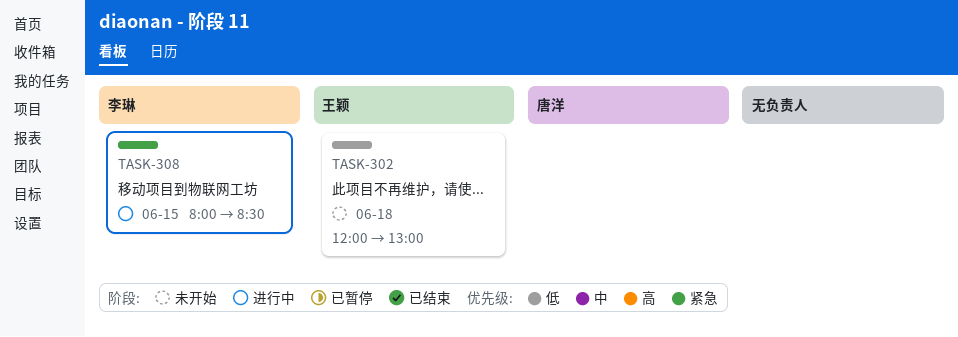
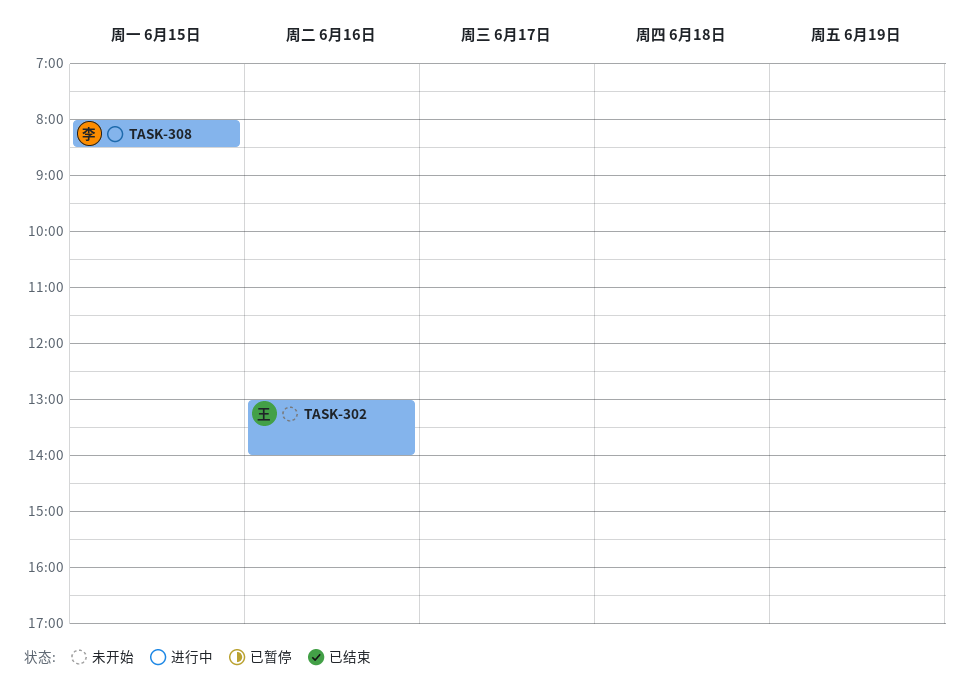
TASK-302, day: Jun 18 -> Jun 16
TASK-302, begins: 12:00 -> 13:00
TASK-302, ends: 13:00 -> 14:00

